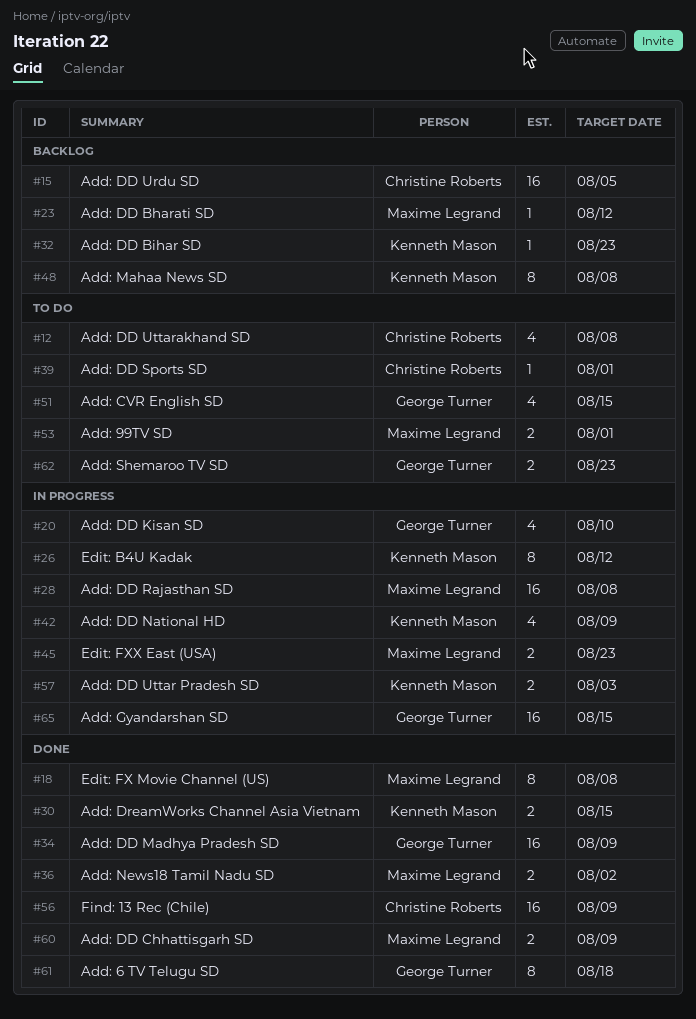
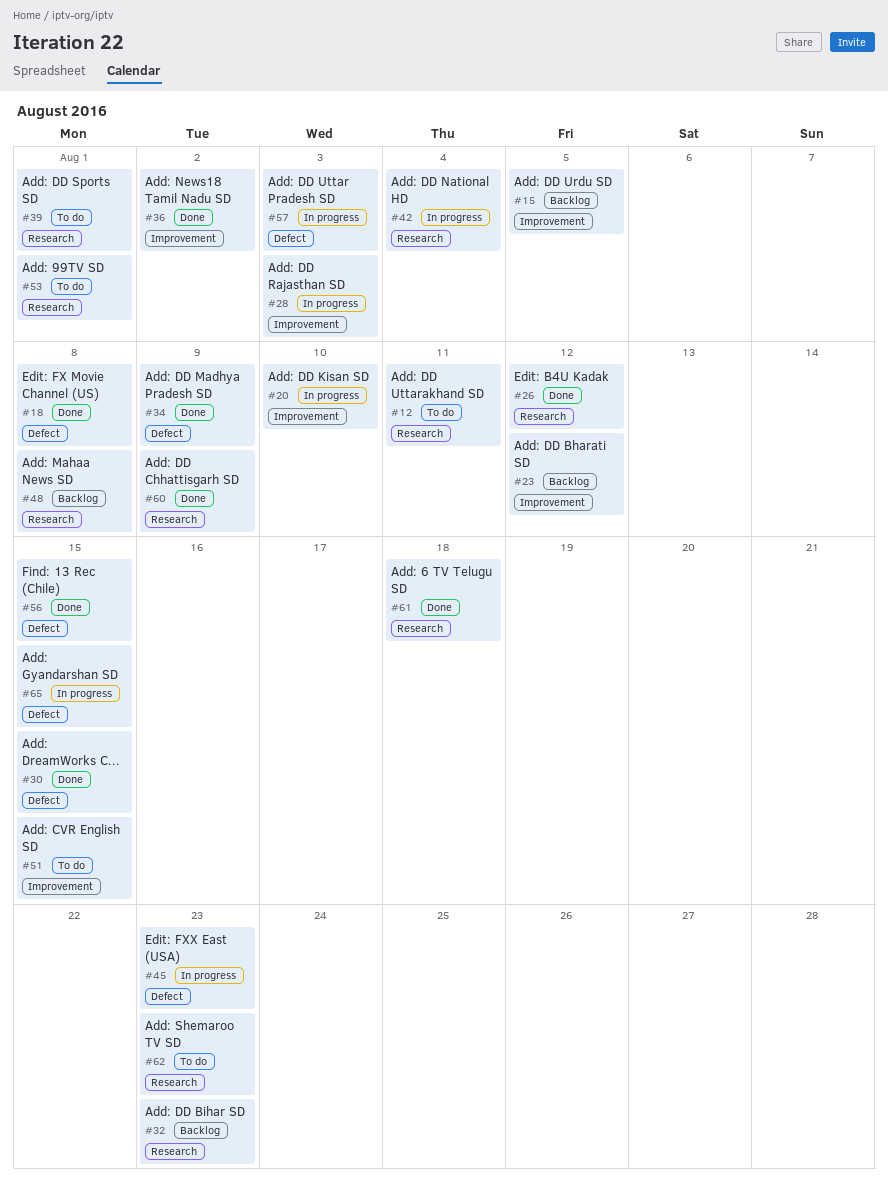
#12, due: Aug 8 -> Aug 11
#26, status: In progress -> Done
#28, due: Aug 8 -> Aug 3
#42, due: Aug 9 -> Aug 4
#56, due: Aug 9 -> Aug 15

